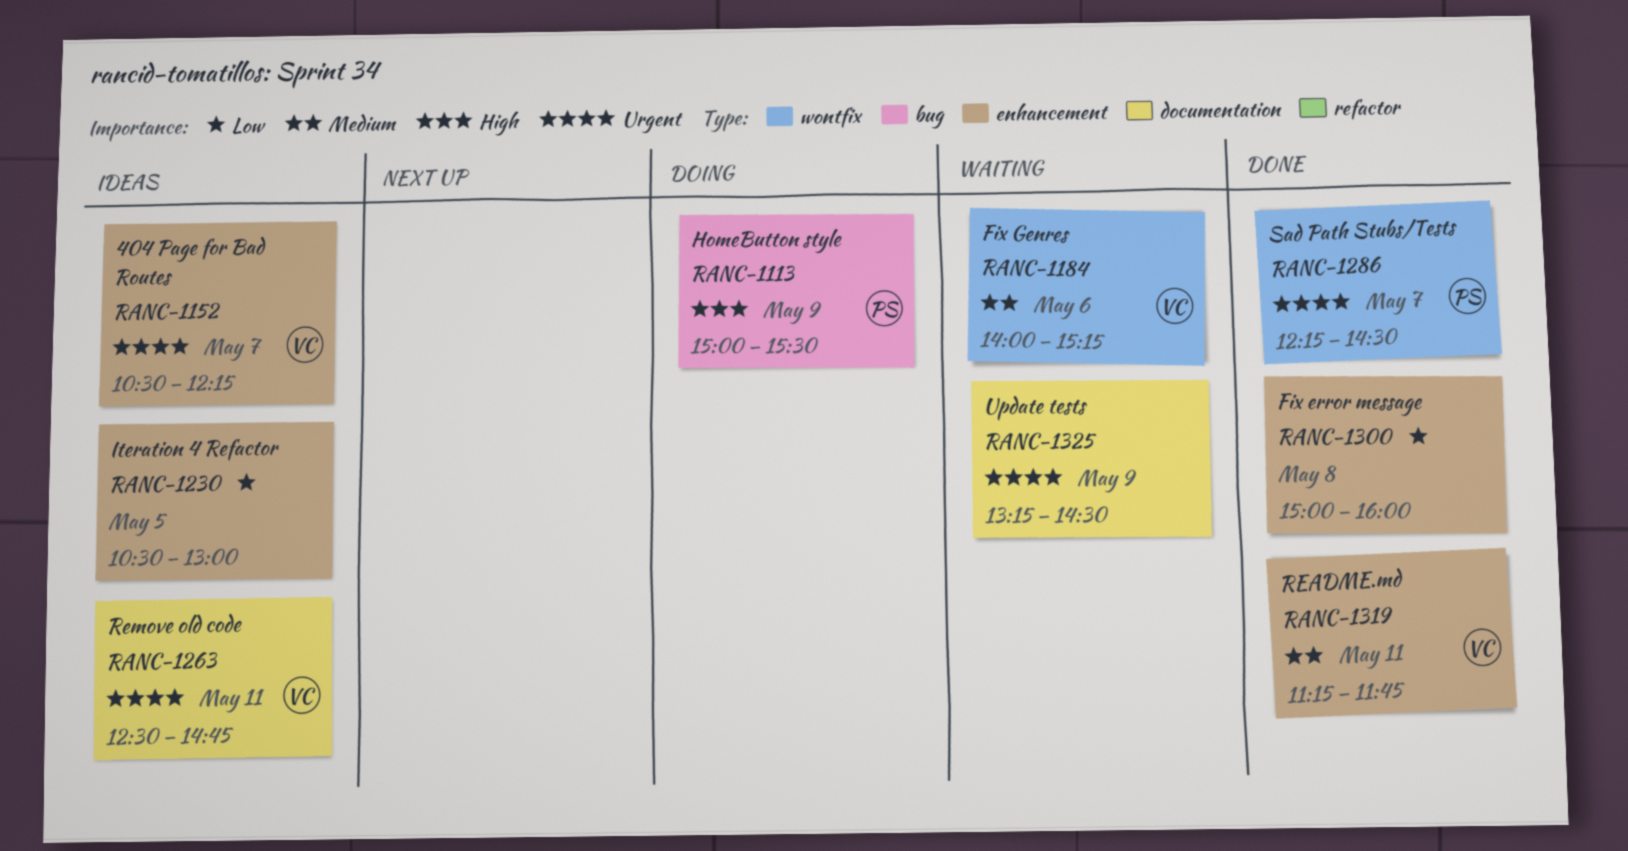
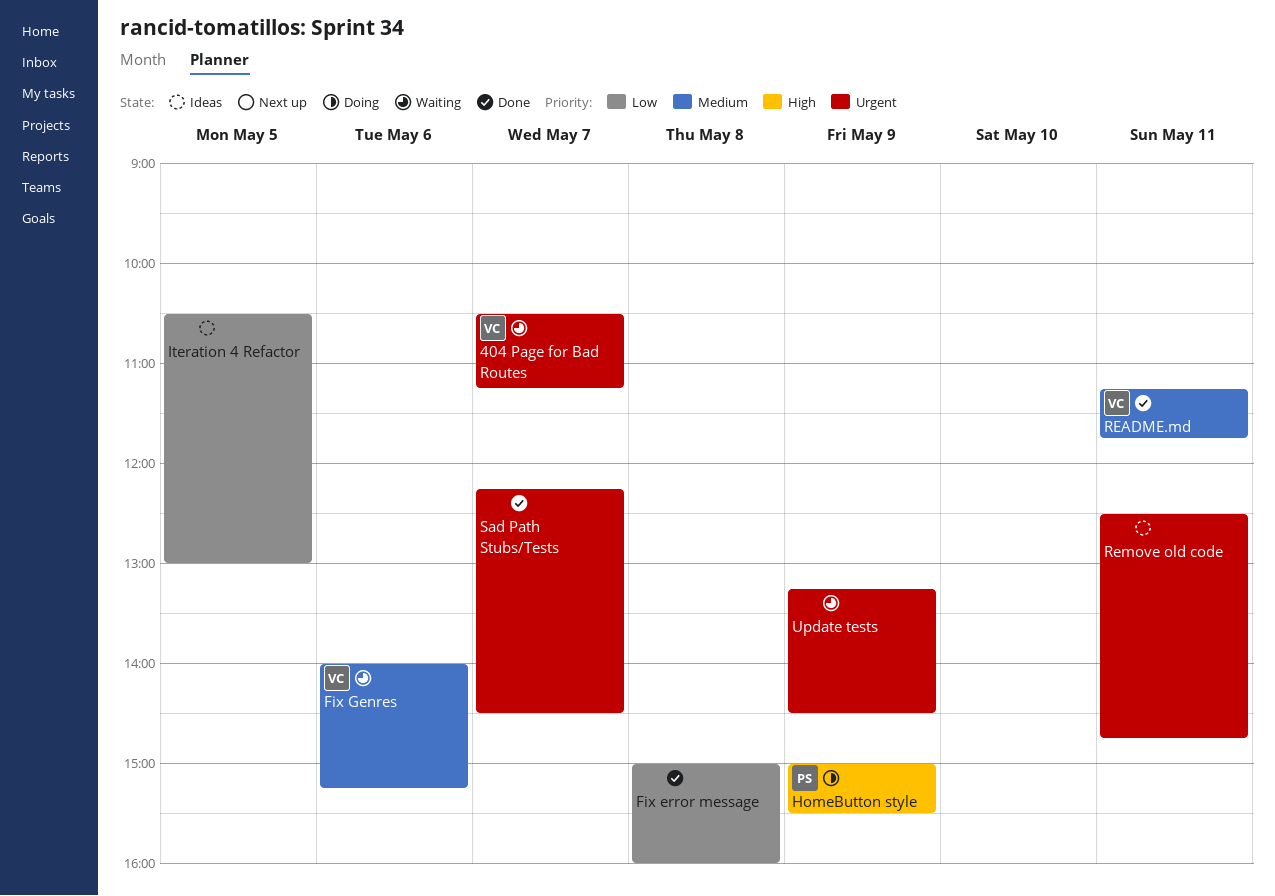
404 Page for Bad Routes, status: Ideas -> Waiting
404 Page for Bad Routes, ends: 12:15 -> 11:15
Remove old code, owner: VC -> none
Sad Path Stubs/Tests, owner: PS -> none

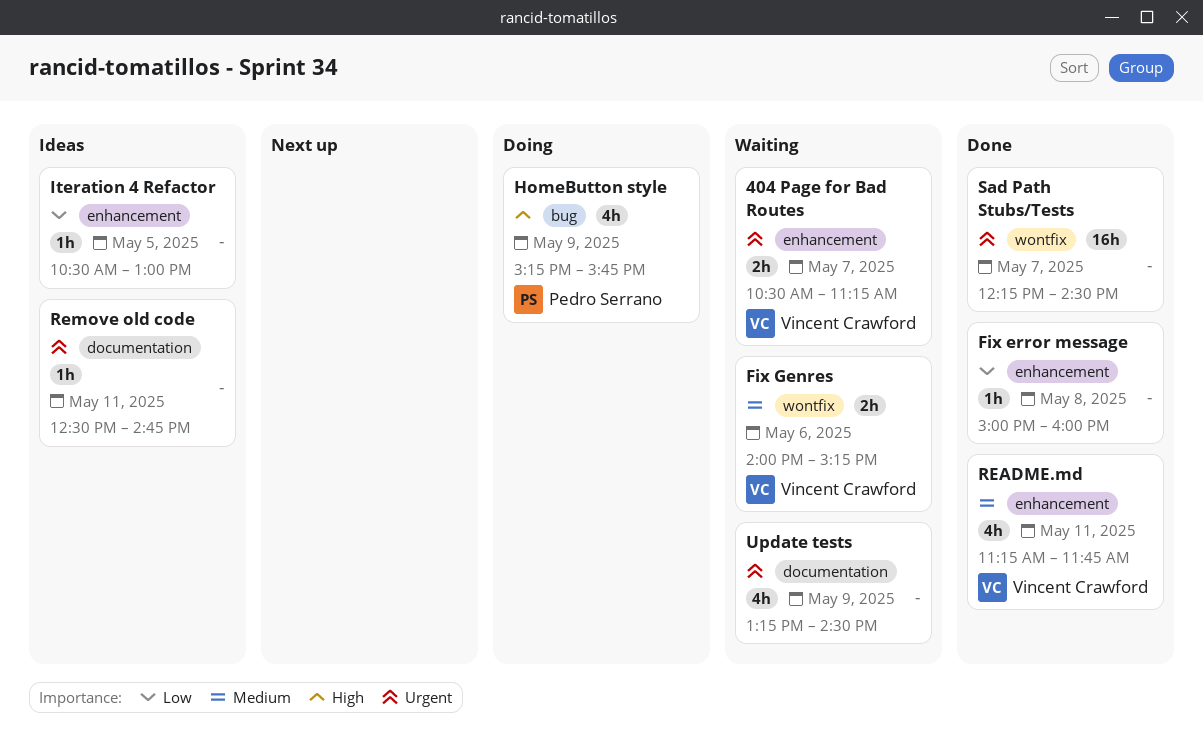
HomeButton style, begins: 15:00 -> 15:15
HomeButton style, ends: 15:30 -> 15:45

